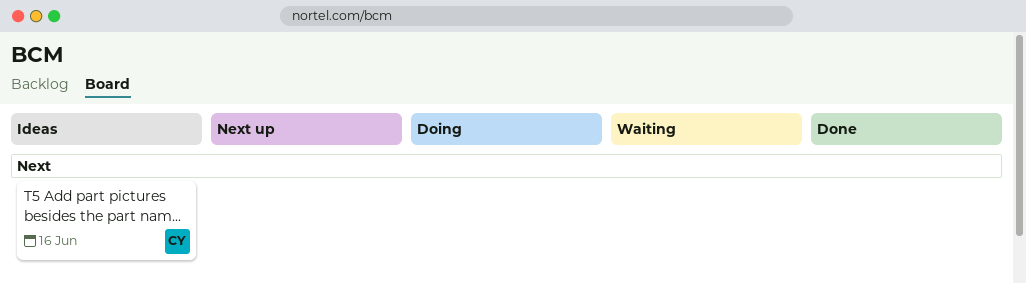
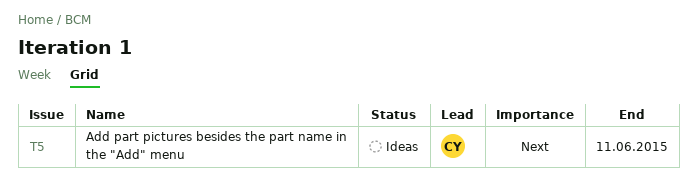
T5, due: Jun 16 -> Jun 11

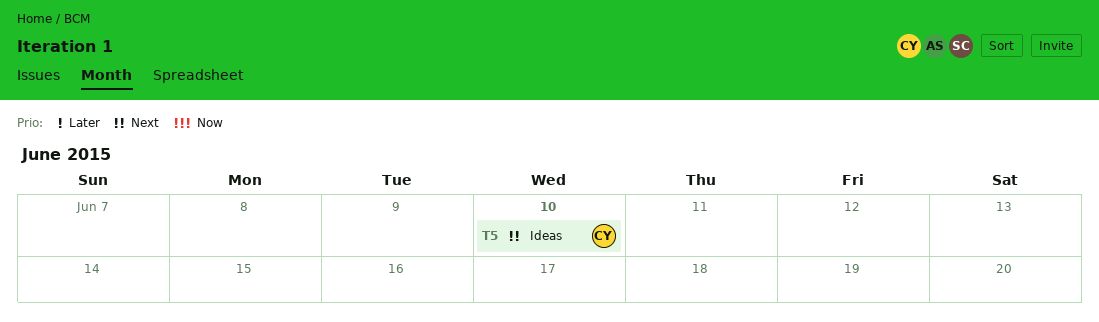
T5, due: Jun 11 -> Jun 10

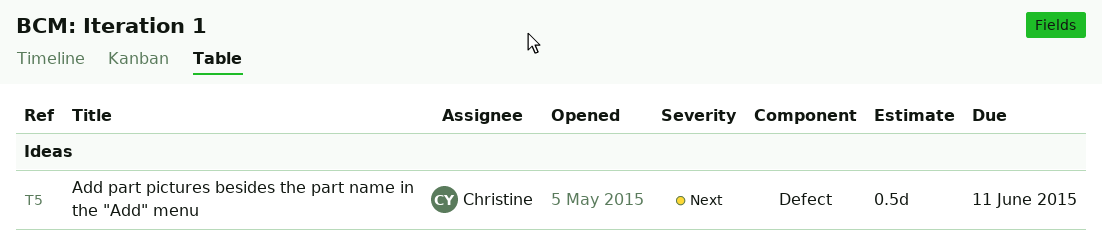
T5, due: Jun 10 -> Jun 11

